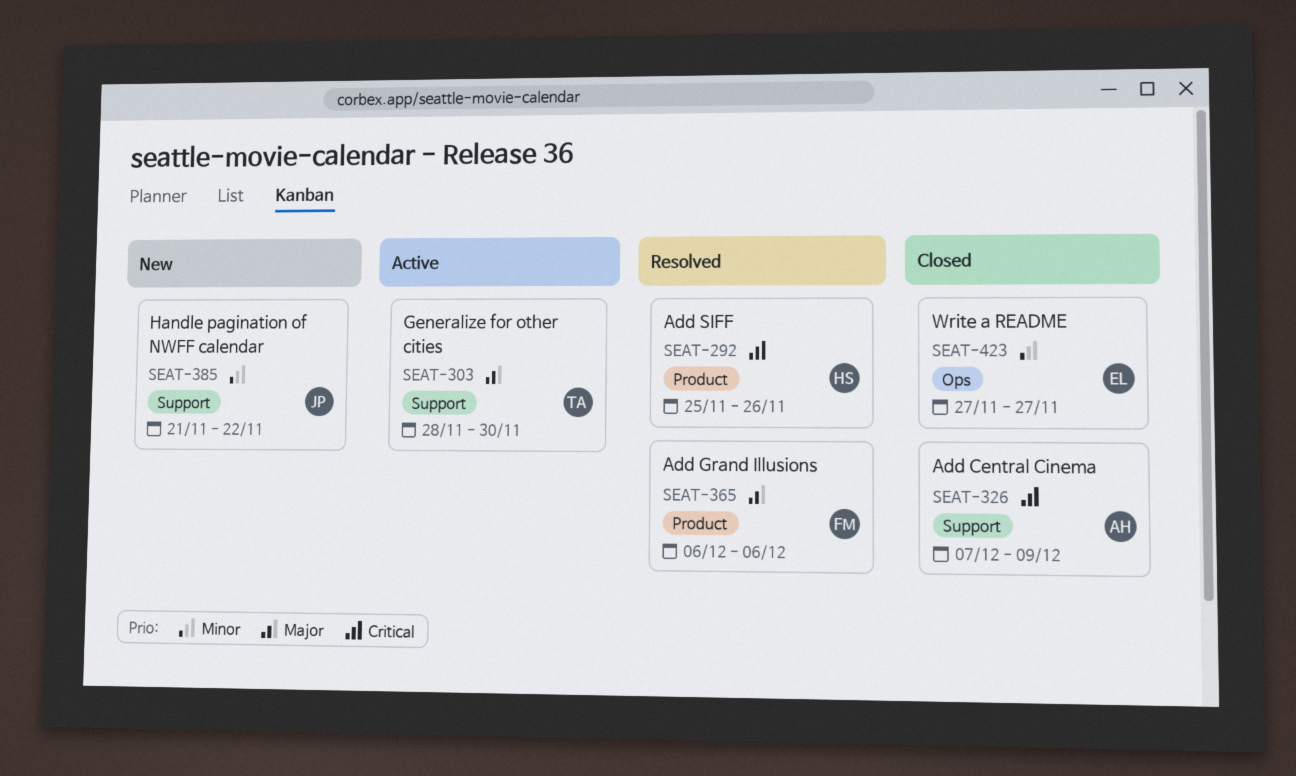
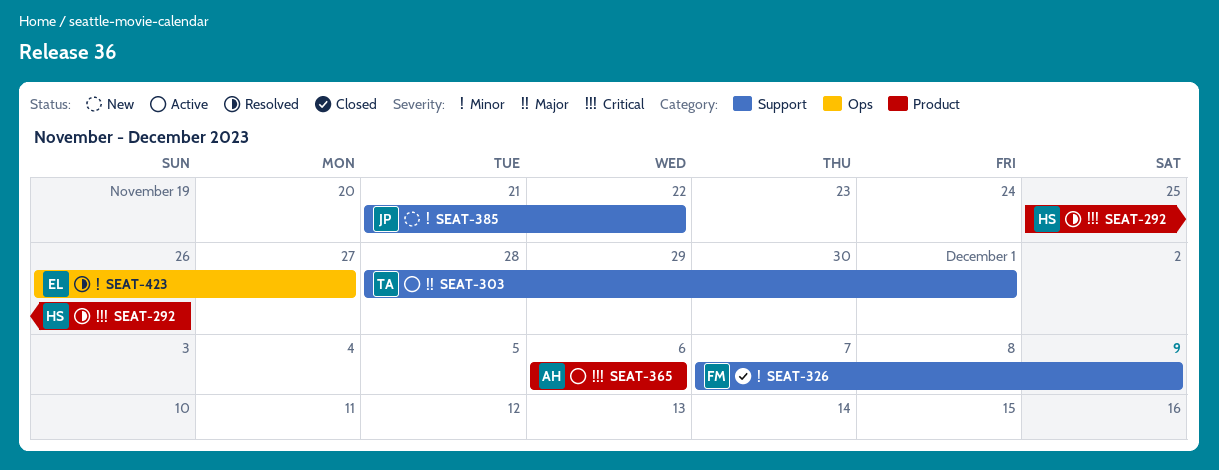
SEAT-303, due: Nov 30 -> Dec 1
SEAT-326, owner: AH -> FM
SEAT-326, priority: Critical -> Minor
SEAT-365, status: Resolved -> Active
SEAT-365, owner: FM -> AH
SEAT-365, priority: Major -> Critical
SEAT-423, status: Closed -> Resolved
SEAT-423, start: Nov 27 -> Nov 26

